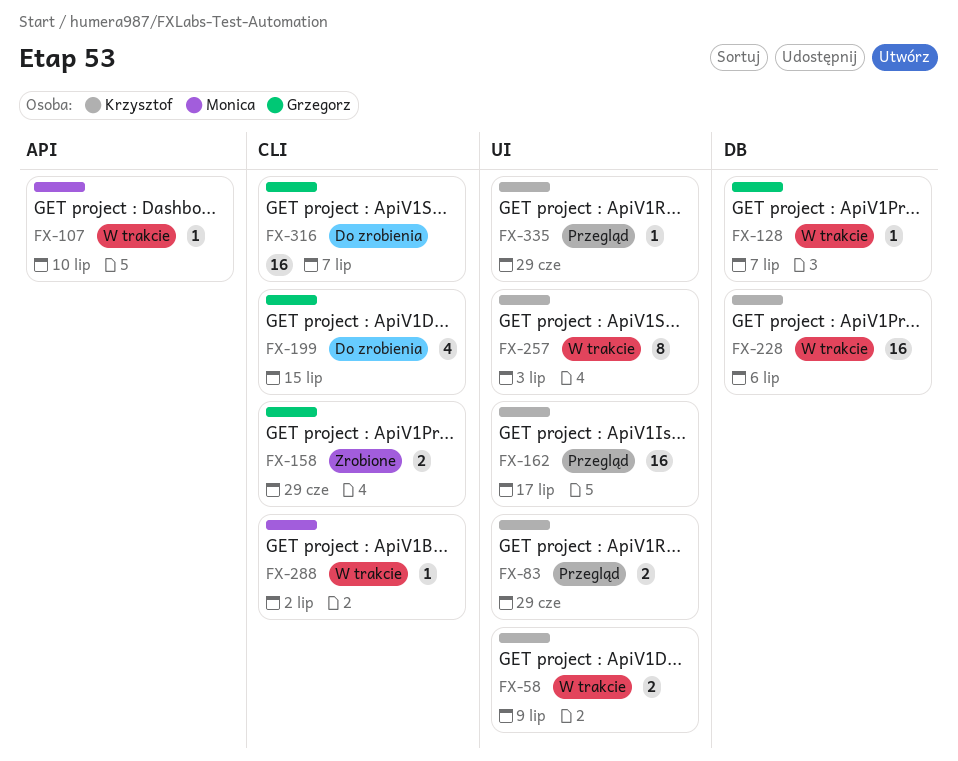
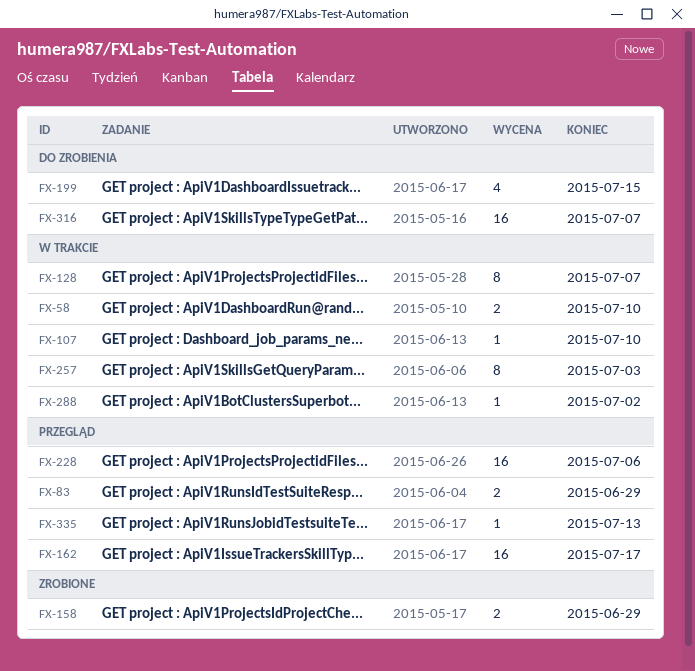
FX-58, due: Jul 9 -> Jul 10
FX-128, estimate: 1 -> 8
FX-228, status: W trakcie -> Przegląd
FX-335, due: Jun 29 -> Jul 13

